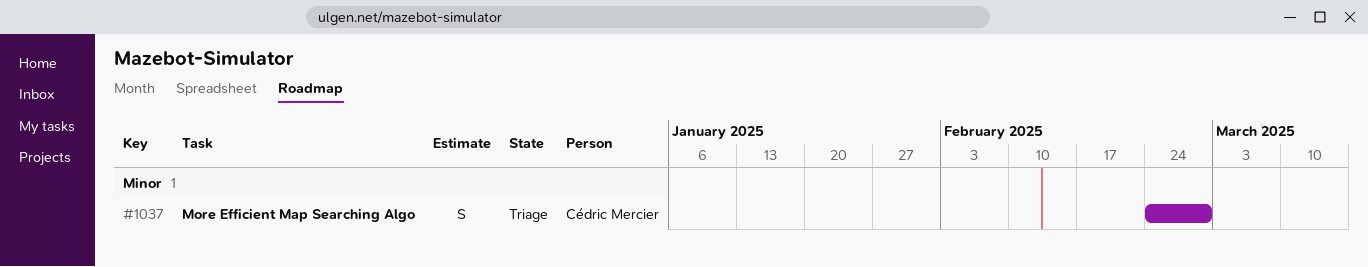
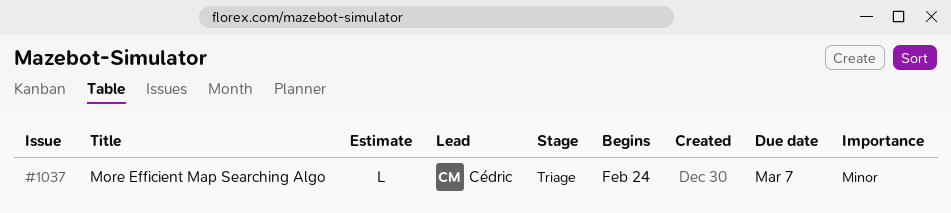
#1037, estimate: S -> L
#1037, due: Feb 28 -> Mar 7

